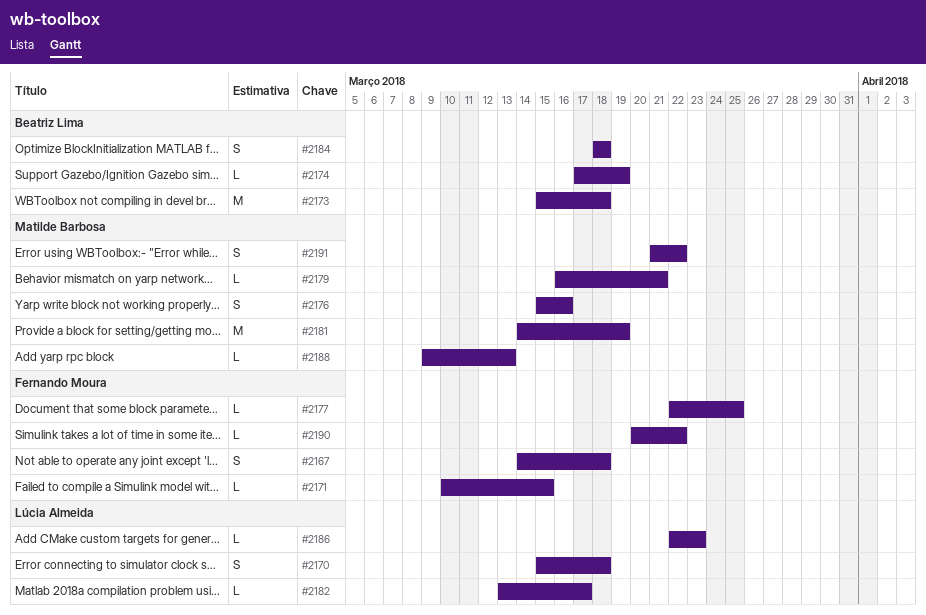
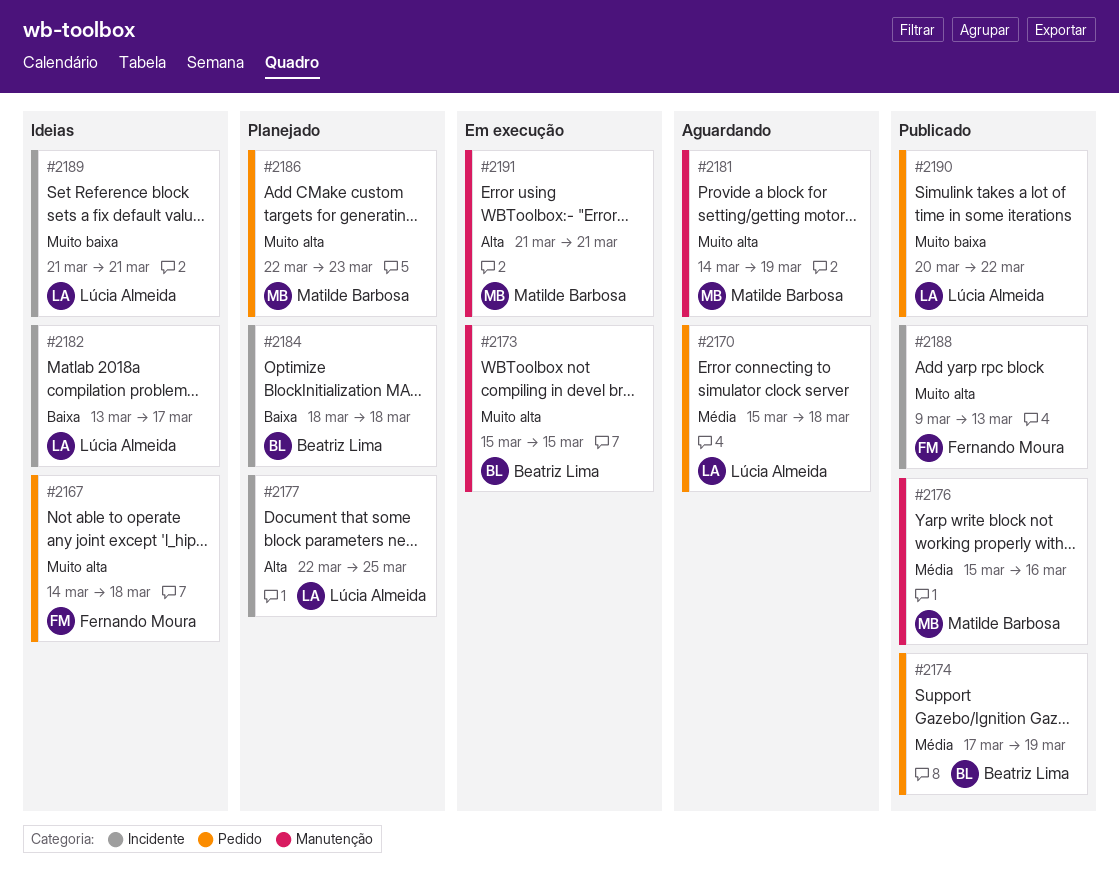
#2171: present -> none
#2173, due: Mar 18 -> Mar 15
#2177, owner: Fernando Moura -> Lúcia Almeida
#2179: present -> none
#2186, owner: Lúcia Almeida -> Matilde Barbosa
#2188, owner: Matilde Barbosa -> Fernando Moura
#2189: none -> present
#2190, owner: Fernando Moura -> Lúcia Almeida
#2191, due: Mar 22 -> Mar 21

